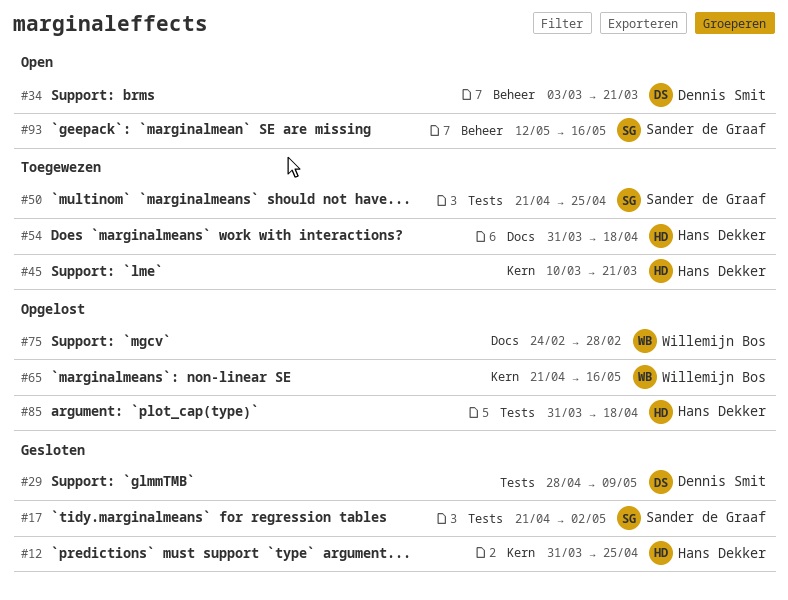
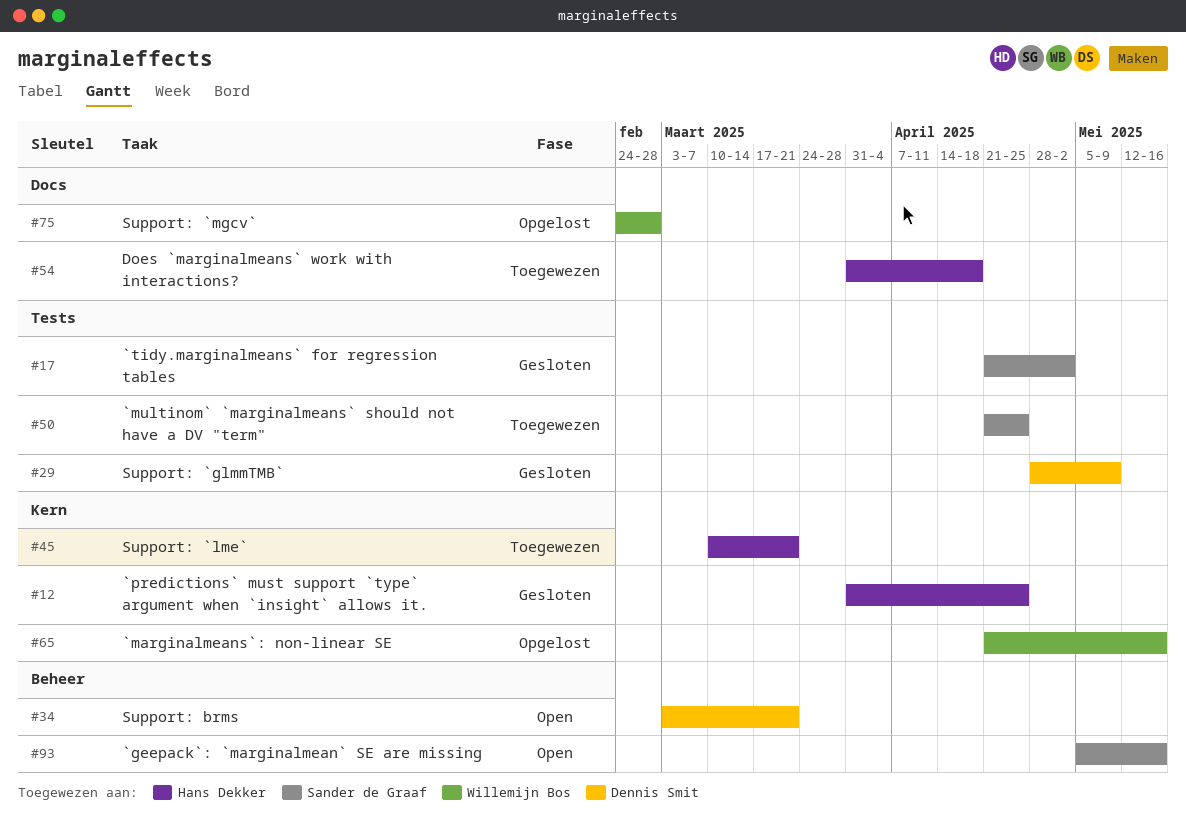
#85: present -> none
#93, start: May 12 -> May 5

